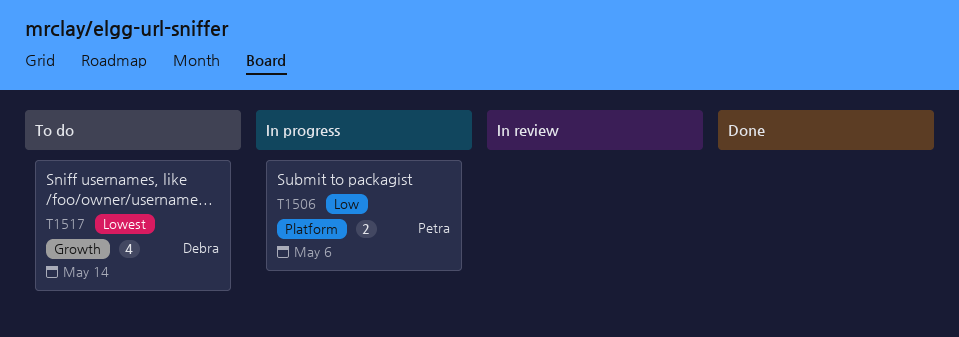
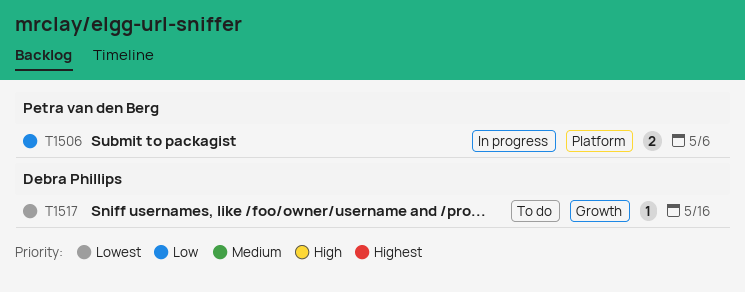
T1517, estimate: 4 -> 1
T1517, due: May 14 -> May 16

